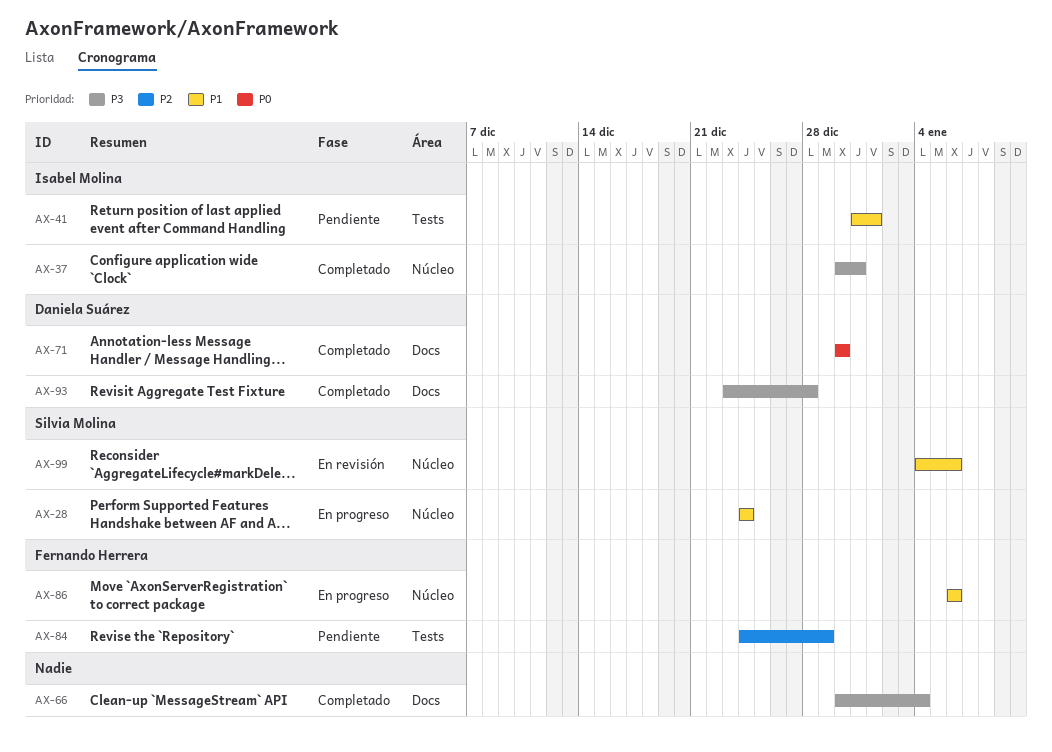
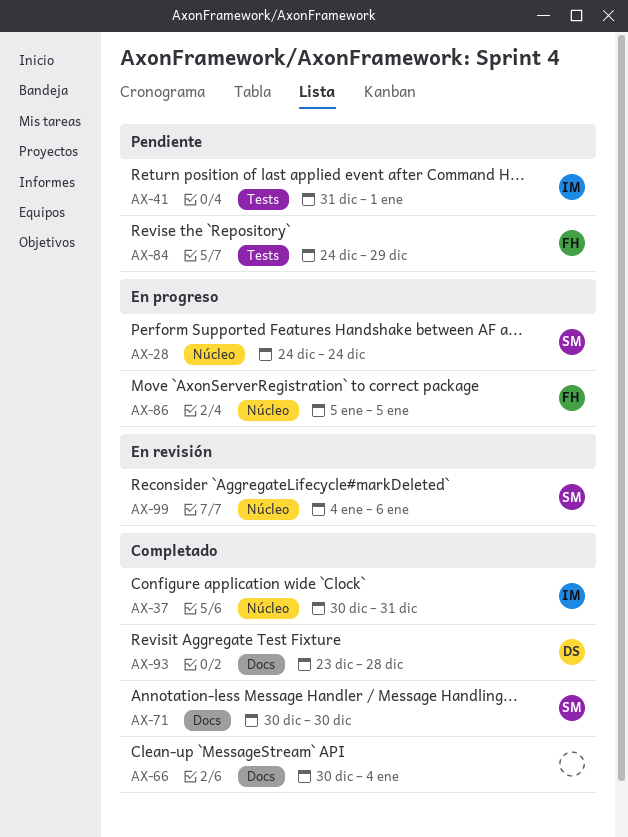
AX-71, owner: Daniela Suárez -> Silvia Molina
AX-86, start: Jan 6 -> Jan 5
AX-86, due: Jan 6 -> Jan 5

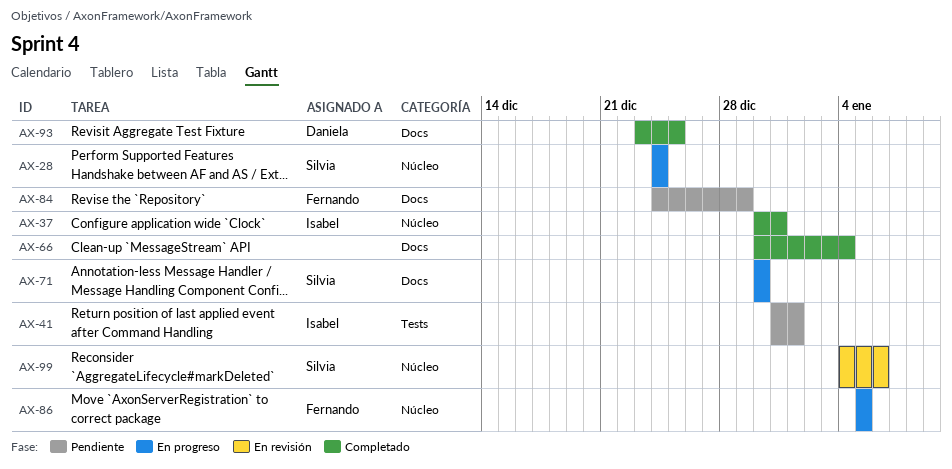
AX-71, status: Completado -> En progreso
AX-84, label: Tests -> Docs
AX-93, due: Dec 28 -> Dec 25

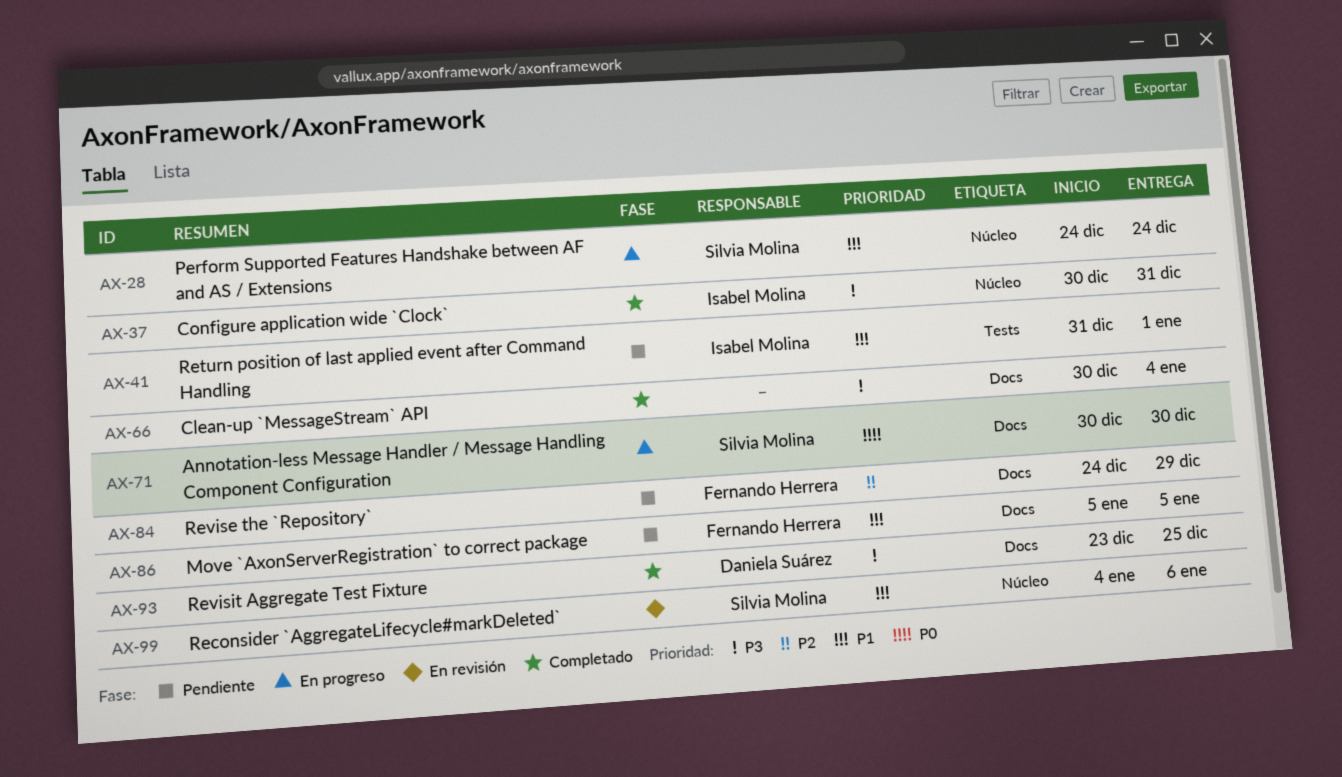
AX-86, status: En progreso -> Pendiente
AX-86, label: Núcleo -> Docs

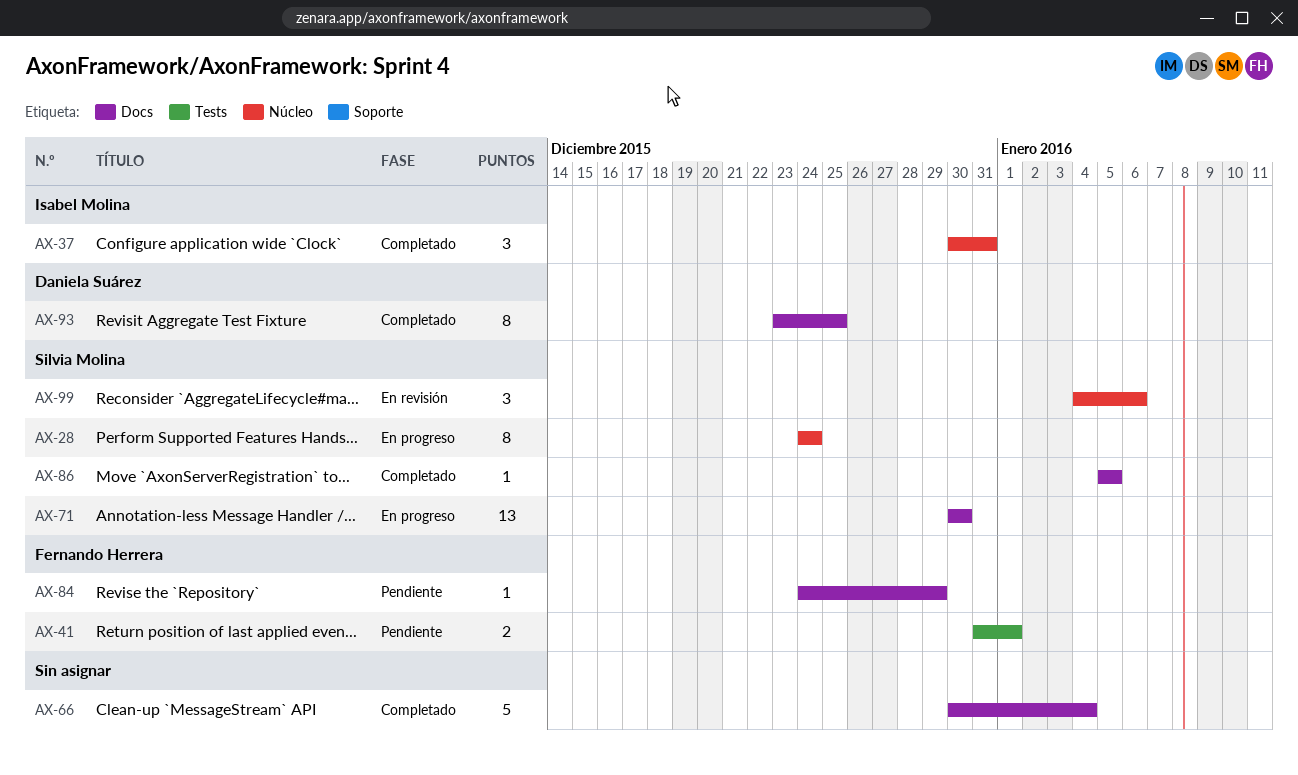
AX-41, owner: Isabel Molina -> Fernando Herrera
AX-86, status: Pendiente -> Completado
AX-86, owner: Fernando Herrera -> Silvia Molina

